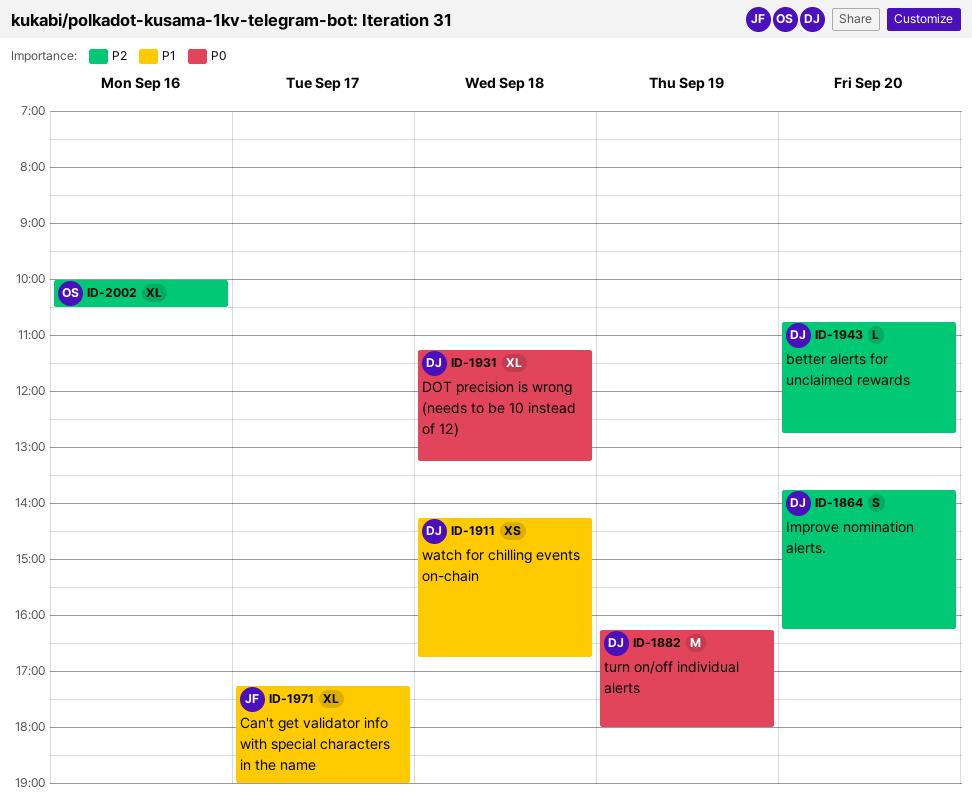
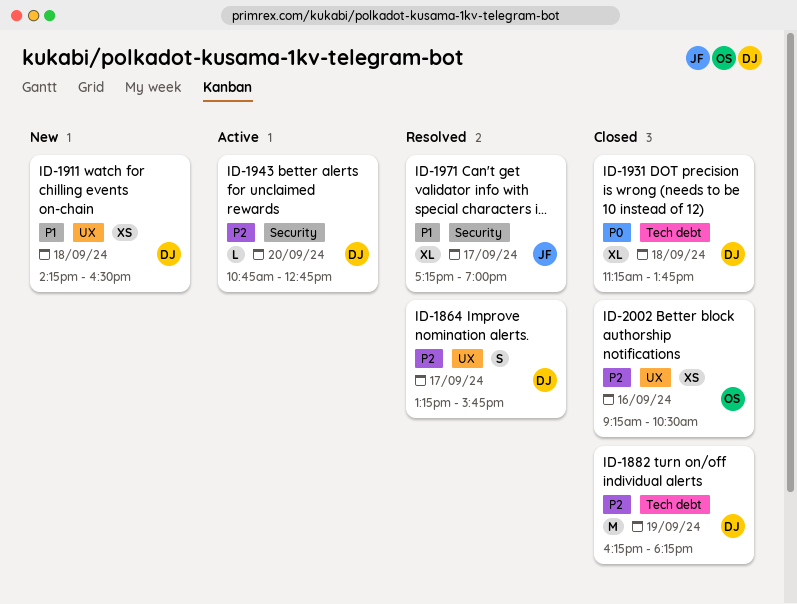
ID-1864, day: Sep 20 -> Sep 17
ID-1864, begins: 13:45 -> 13:15
ID-1864, ends: 16:15 -> 15:45
ID-1882, priority: P0 -> P2
ID-1882, ends: 18:00 -> 18:15
ID-1911, ends: 16:45 -> 16:30
ID-1931, ends: 13:15 -> 13:45
ID-2002, estimate: XL -> XS
ID-2002, begins: 10:00 -> 09:15

